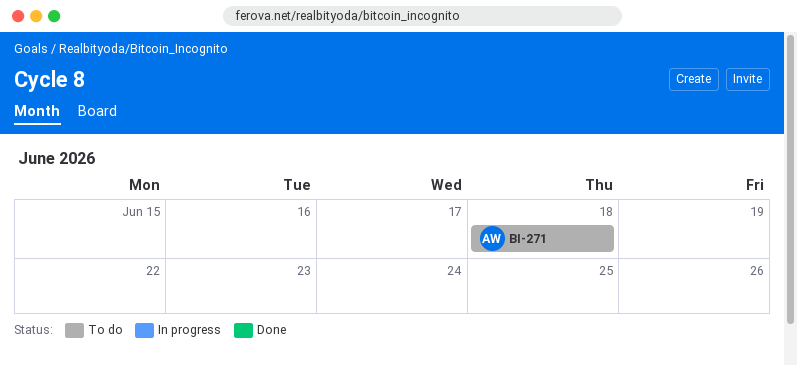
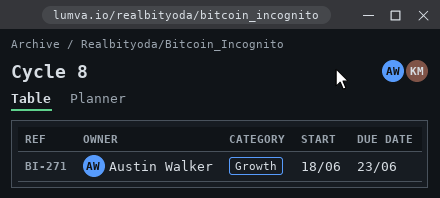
BI-271, due: Jun 18 -> Jun 23

